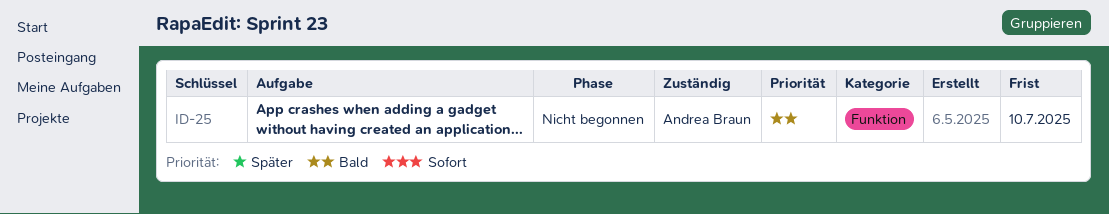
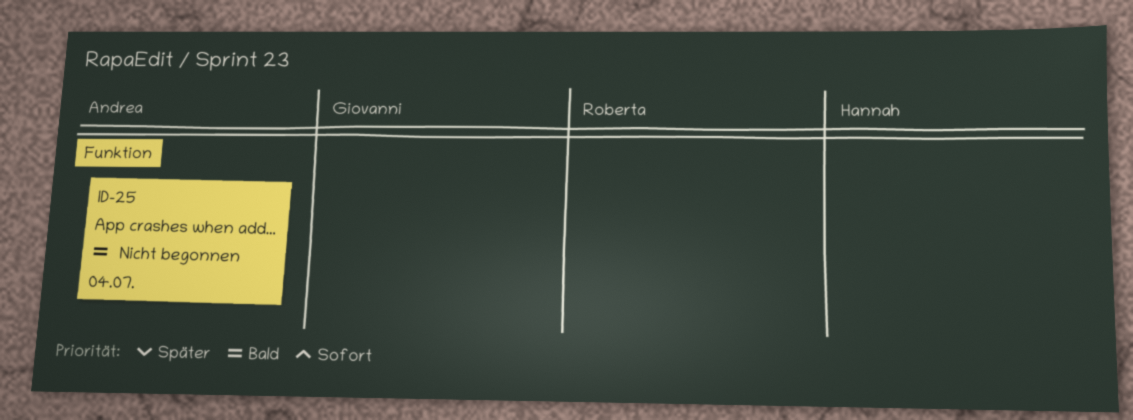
ID-25, due: Jul 10 -> Jul 4

